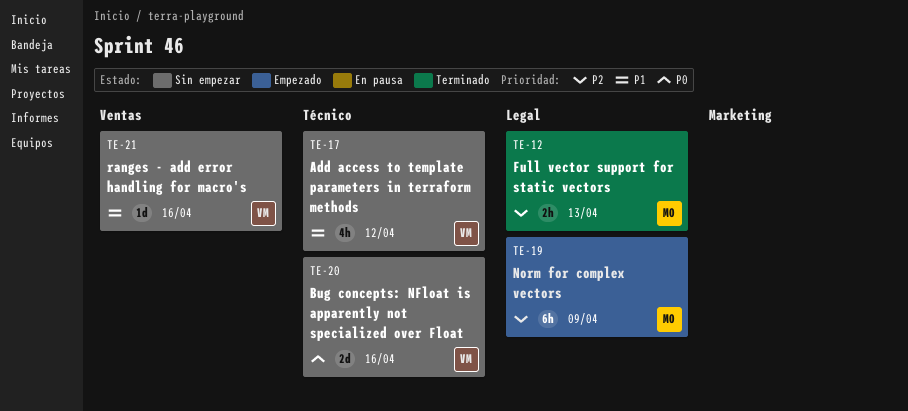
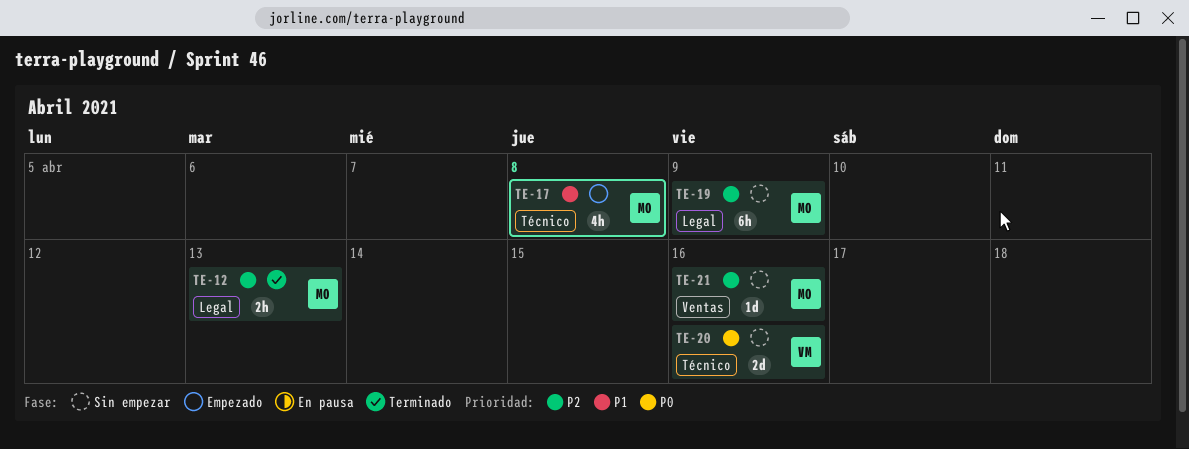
TE-17, status: Sin empezar -> Empezado
TE-17, owner: VM -> MO
TE-17, due: Apr 12 -> Apr 8
TE-19, status: Empezado -> Sin empezar
TE-21, owner: VM -> MO
TE-21, priority: P1 -> P2

